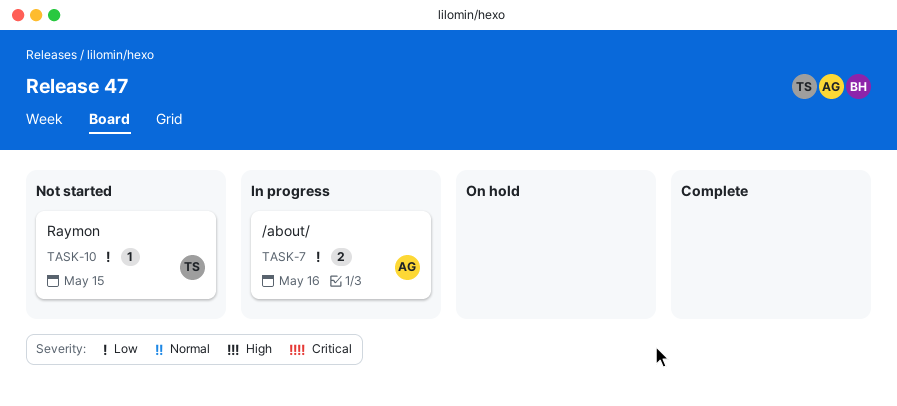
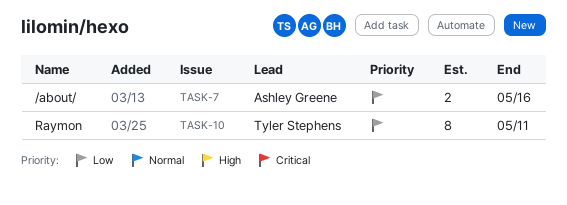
TASK-10, estimate: 1 -> 8
TASK-10, due: May 15 -> May 11

